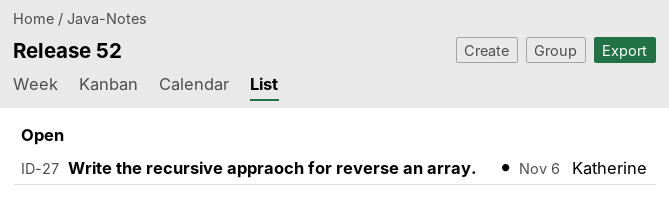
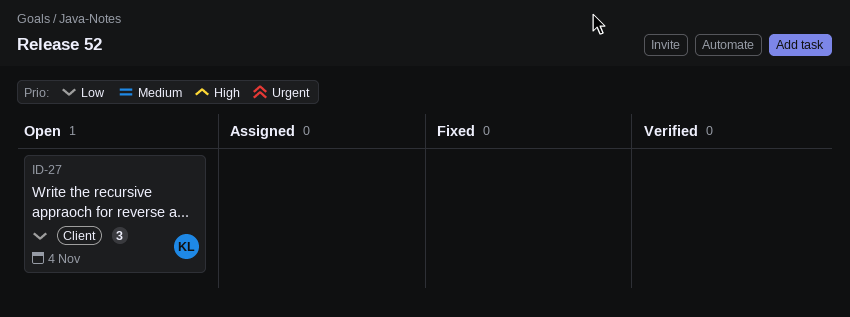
ID-27, estimate: 1 -> 3
ID-27, due: Nov 6 -> Nov 4

